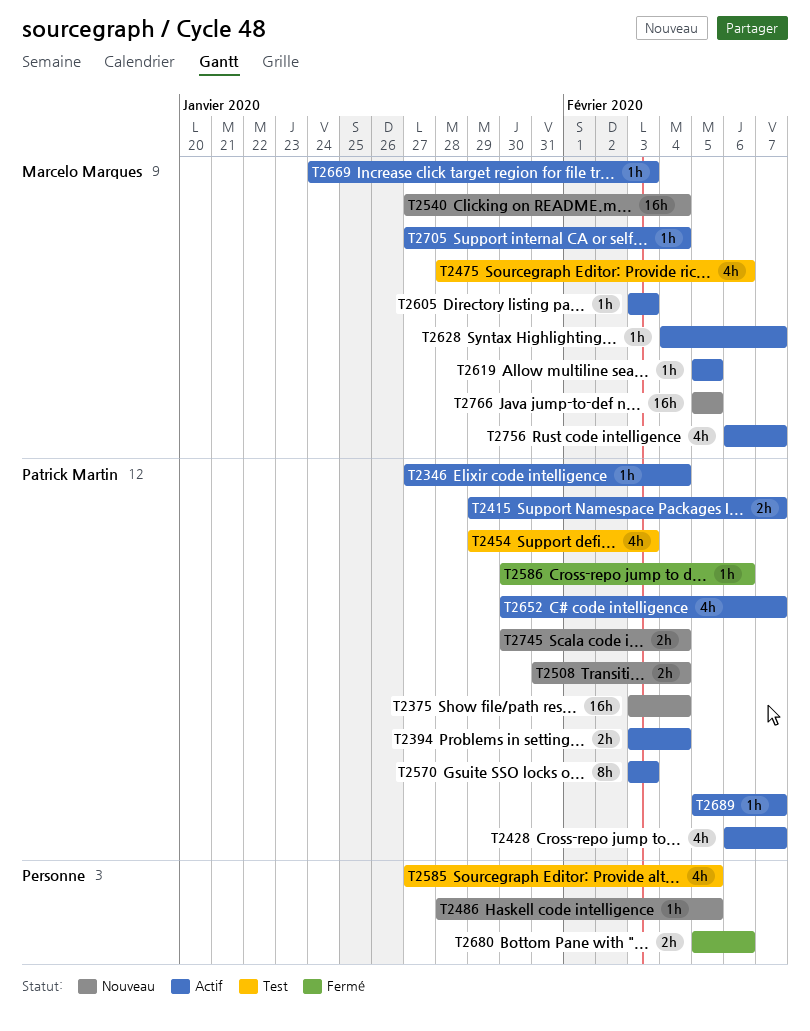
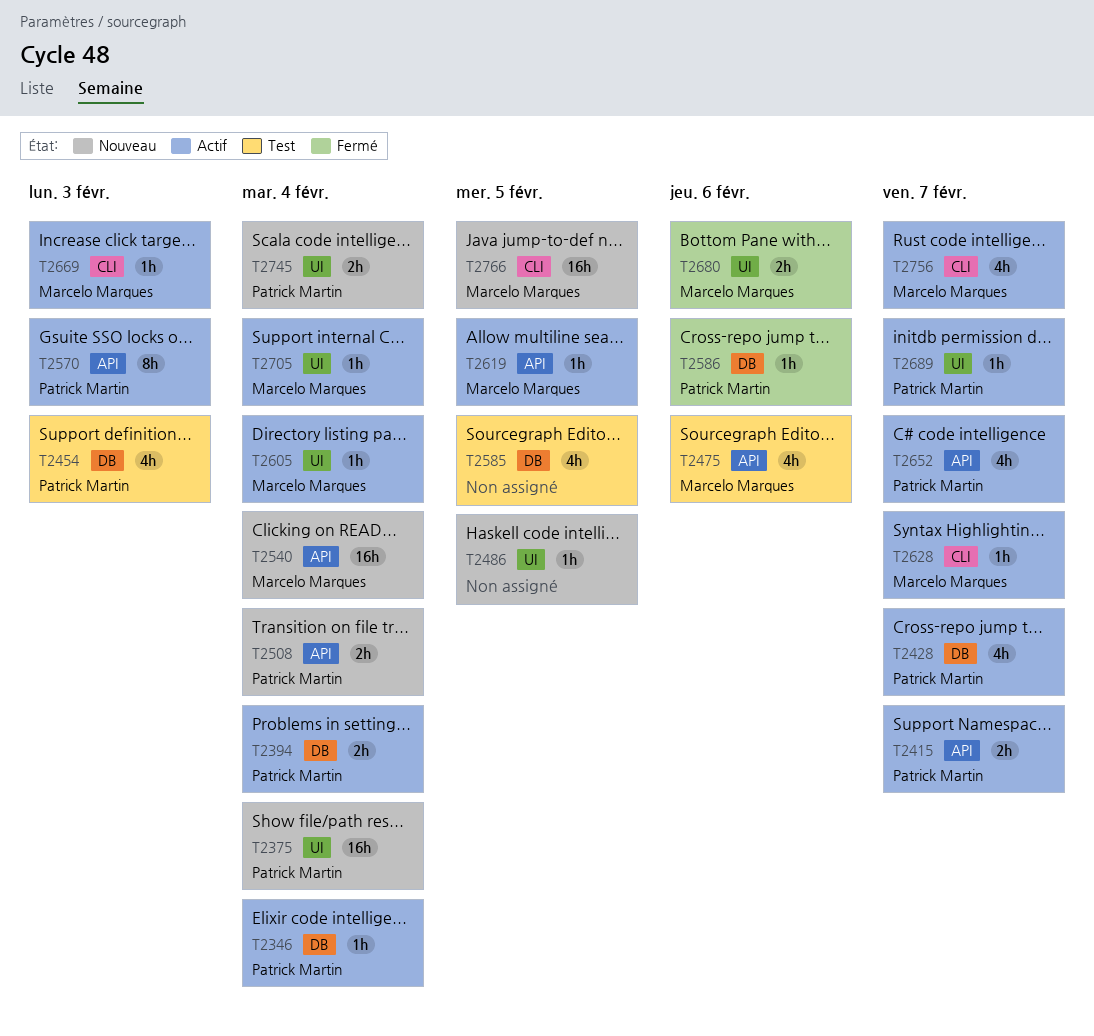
T2605, due: Feb 3 -> Feb 4
T2680, owner: none -> Marcelo Marques

